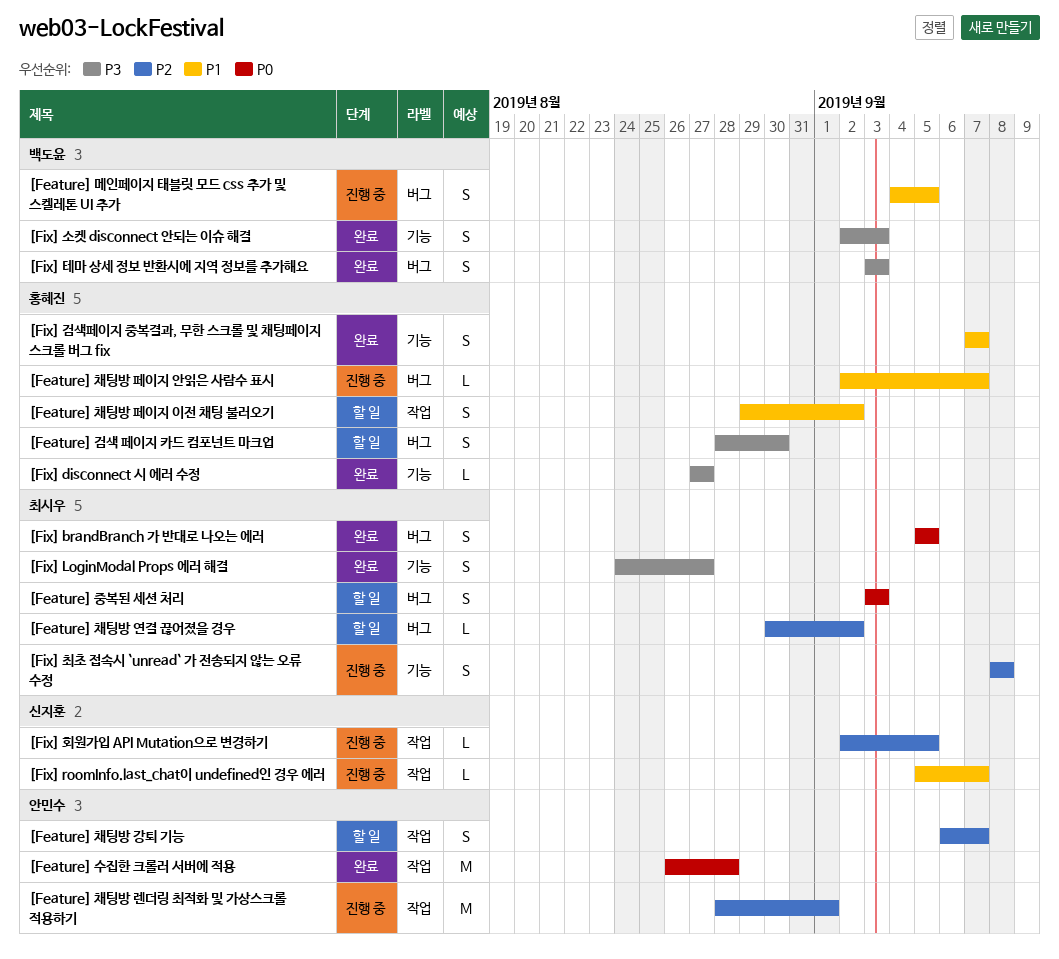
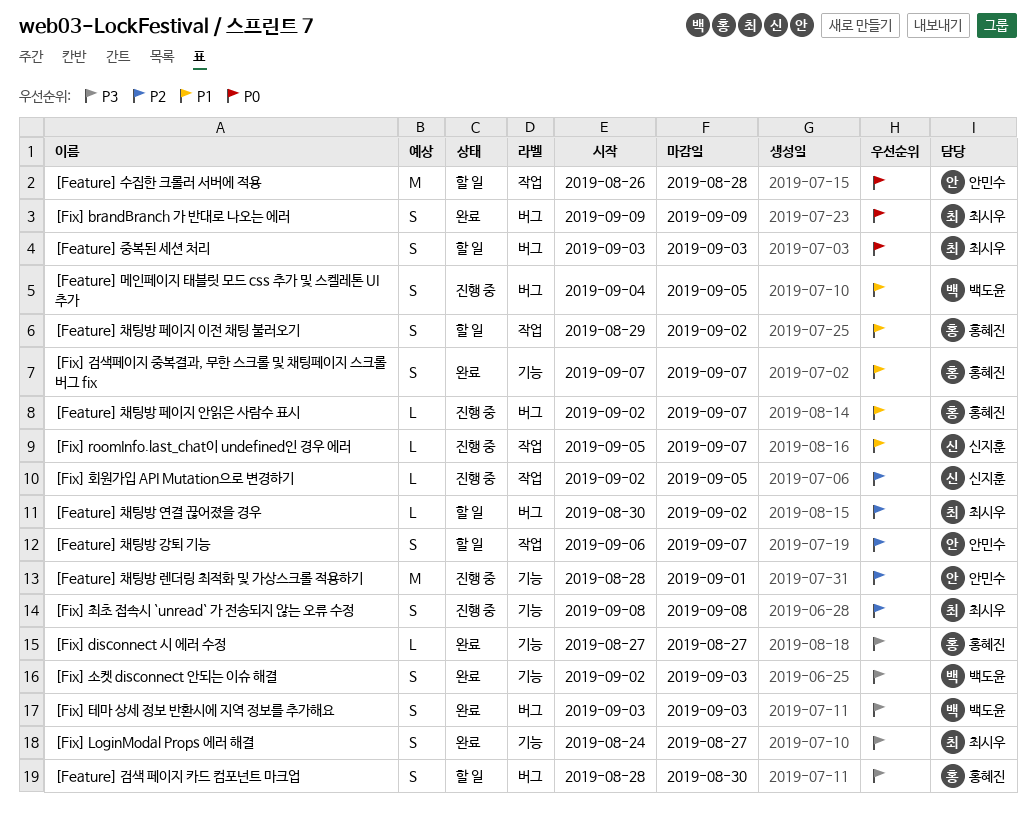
[Feature] 수집한 크롤러 서버에 적용, status: 완료 -> 할 일
[Feature] 채팅방 렌더링 최적화 및 가상스크롤 적용하기, label: 작업 -> 기능
[Fix] brandBranch 가 반대로 나오는 에러, start: Sep 5 -> Sep 9
[Fix] brandBranch 가 반대로 나오는 에러, due: Sep 5 -> Sep 9

